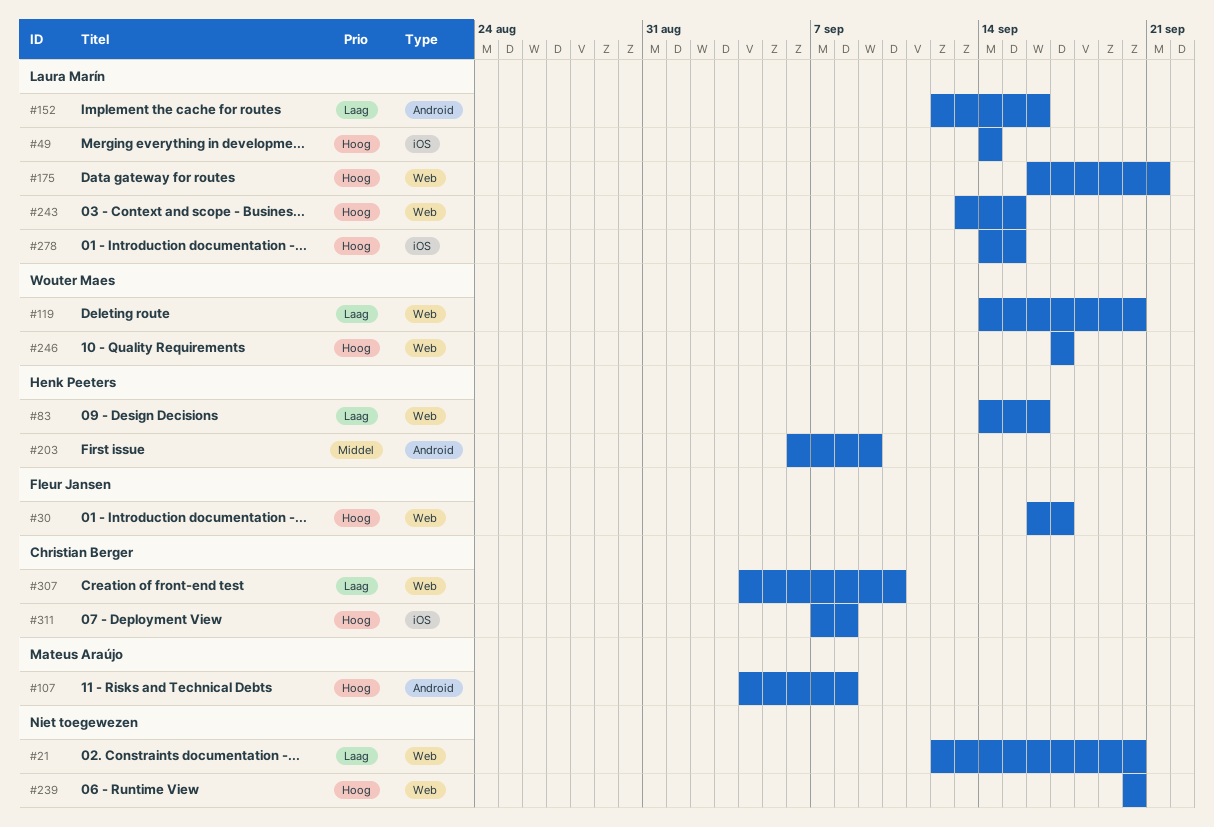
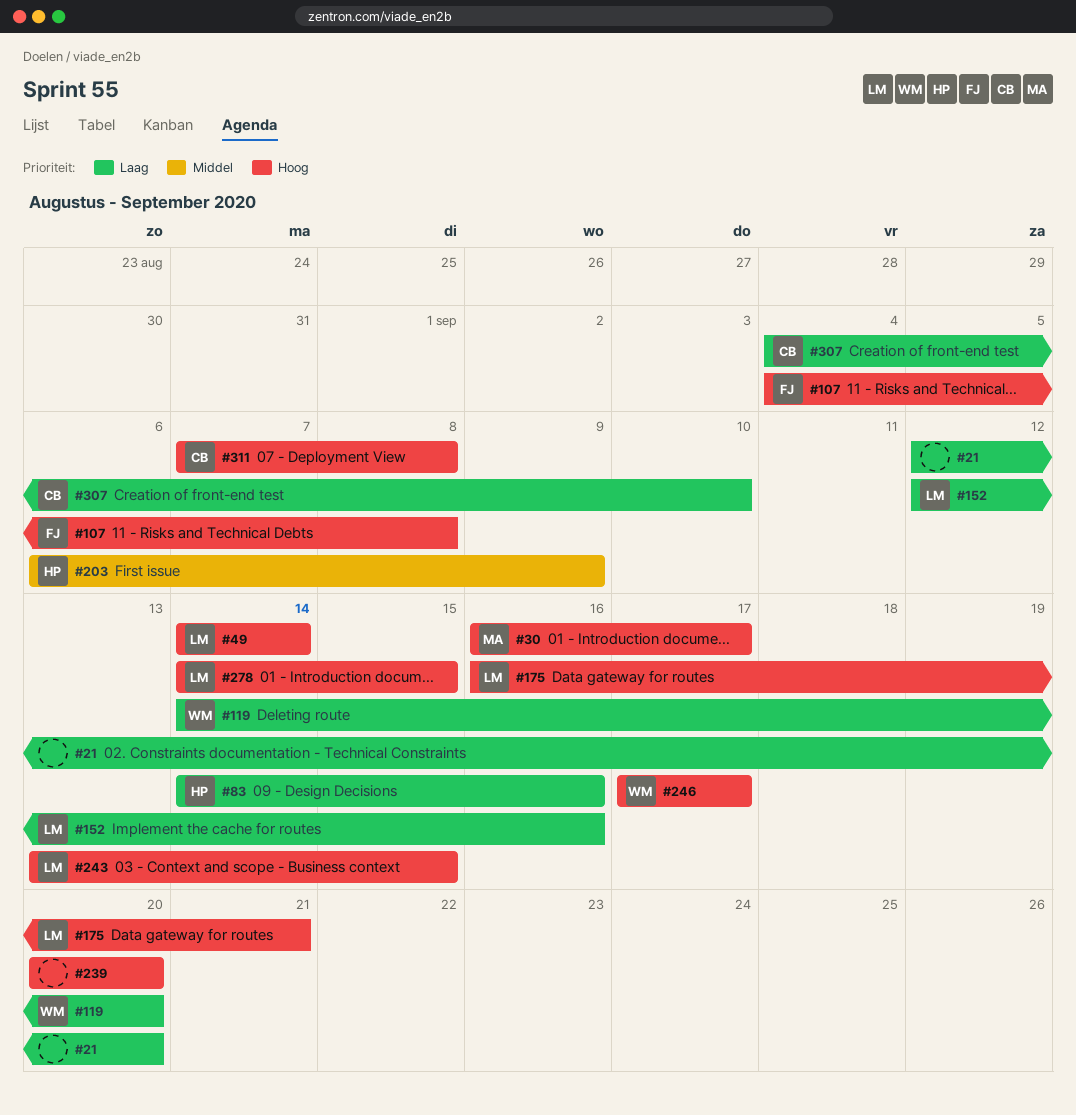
#30, owner: Fleur Jansen -> Mateus Araújo
#107, owner: Mateus Araújo -> Fleur Jansen

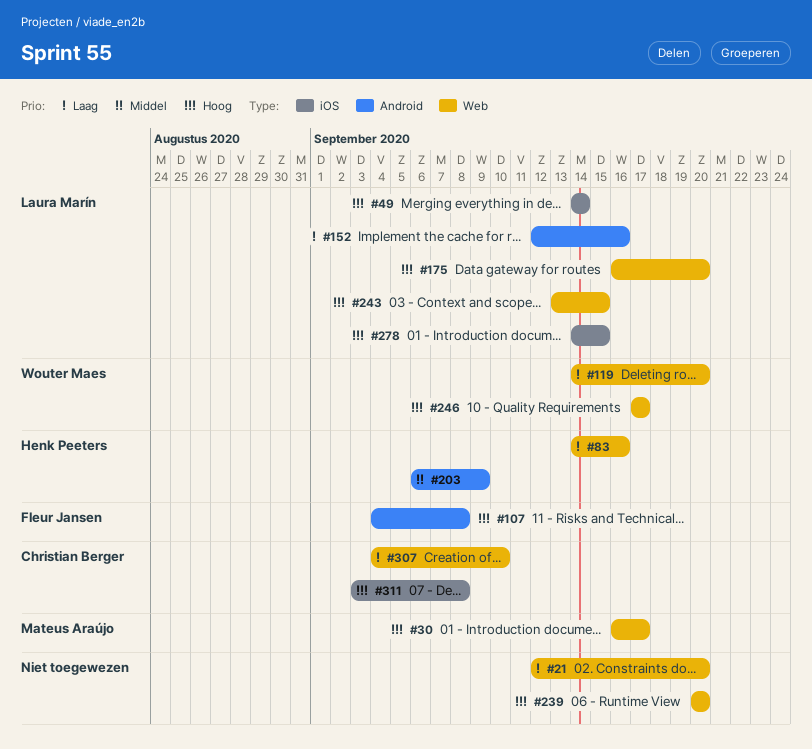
#175, due: Sep 21 -> Sep 20
#311, start: Sep 7 -> Sep 3

